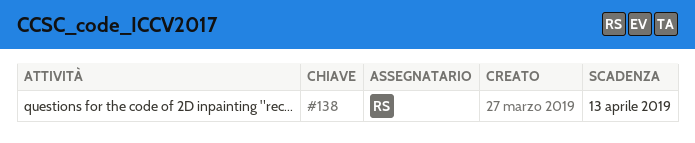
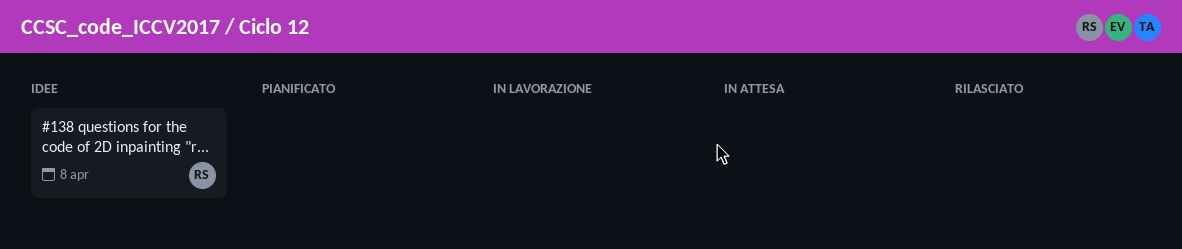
#138, due: Apr 13 -> Apr 8

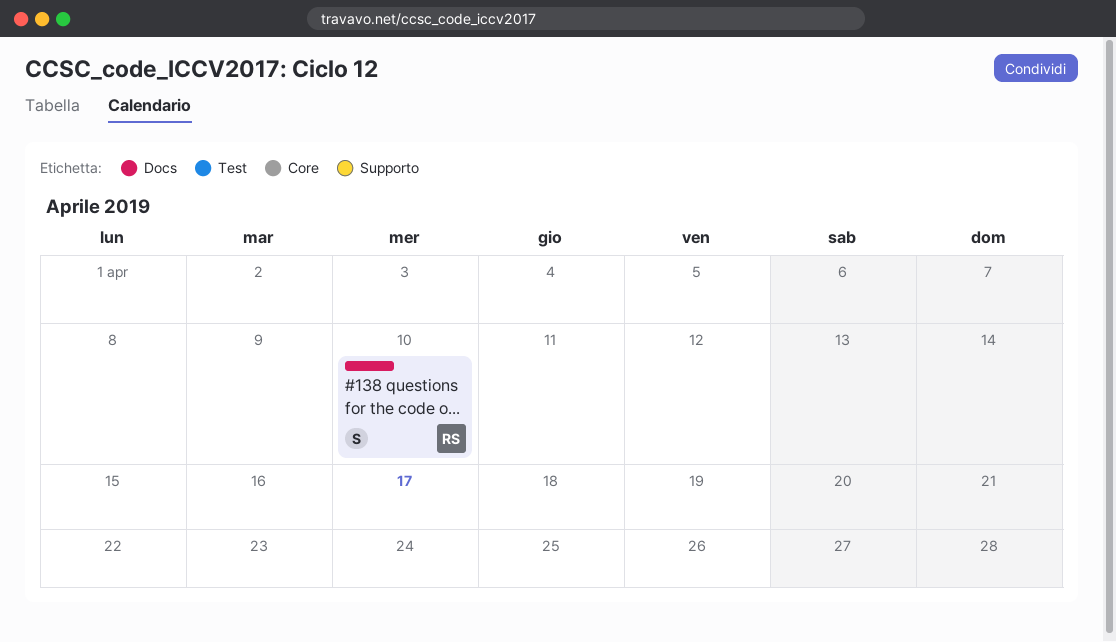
#138, due: Apr 8 -> Apr 10

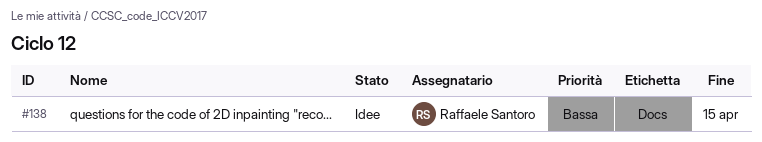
#138, due: Apr 10 -> Apr 15

